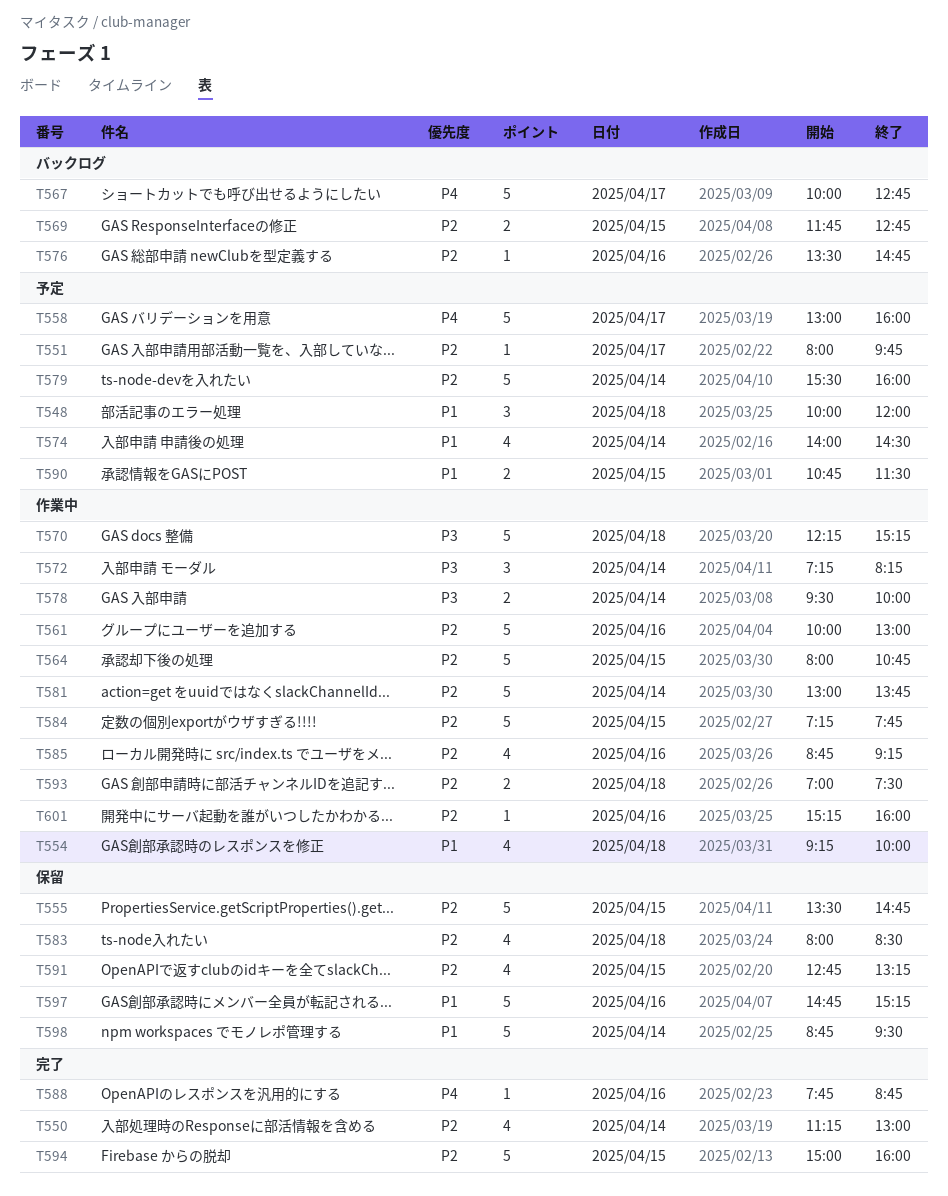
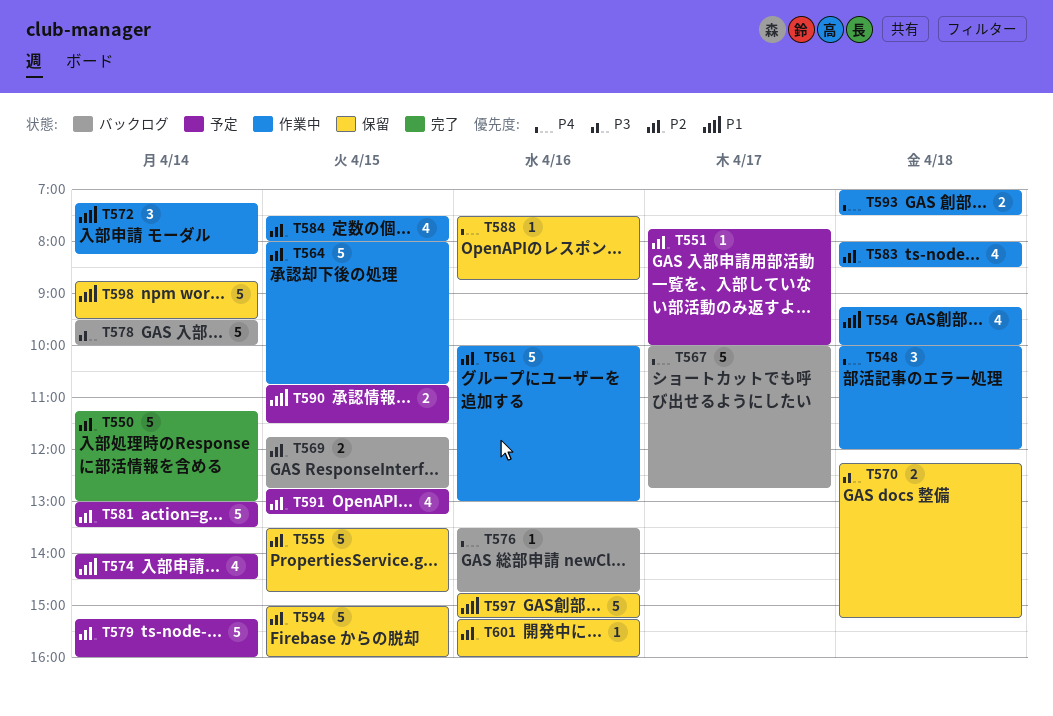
T548, status: 予定 -> 作業中
T548, priority: P1 -> P4
T550, estimate: 4 -> 5
T551, begins: 08:00 -> 07:45
T551, ends: 09:45 -> 10:00
T558: present -> none
T570, status: 作業中 -> 保留
T570, estimate: 5 -> 2
T572, priority: P3 -> P1
T576, priority: P2 -> P4
T578, status: 作業中 -> バックログ
T578, estimate: 2 -> 5
T579, begins: 15:30 -> 15:15
T581, status: 作業中 -> 予定
T581, ends: 13:45 -> 13:30
T583, status: 保留 -> 作業中
T584, estimate: 5 -> 4
T584, begins: 07:15 -> 07:30
T584, ends: 07:45 -> 08:00
T585: present -> none
T588, status: 完了 -> 保留
T588, begins: 07:45 -> 07:30
T591, status: 保留 -> 予定
T593, priority: P2 -> P4
T594, status: 完了 -> 保留
T601, status: 作業中 -> 保留

